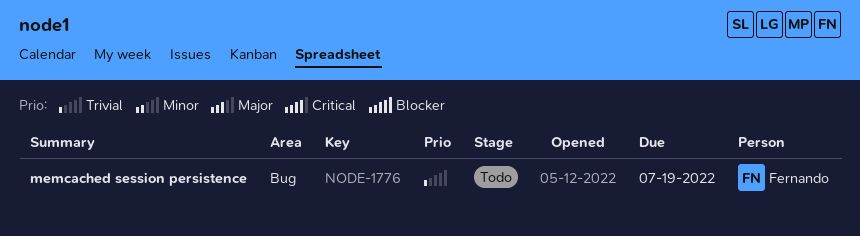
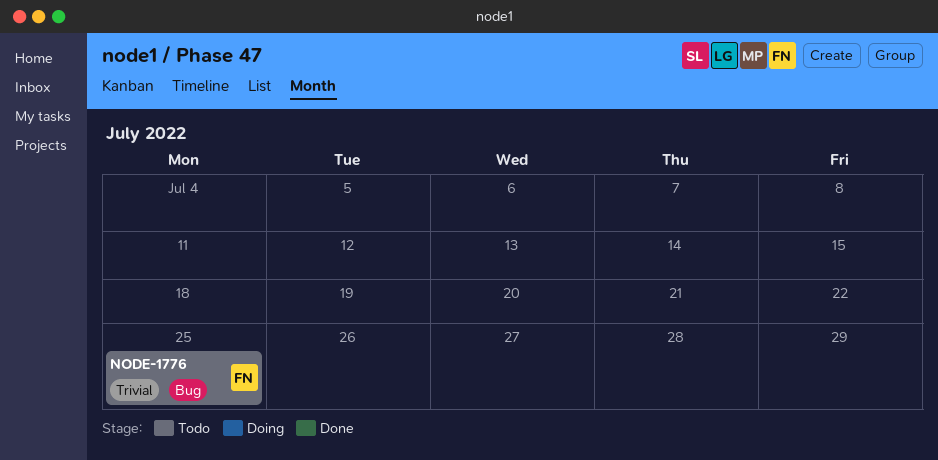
NODE-1776, due: Jul 19 -> Jul 25

